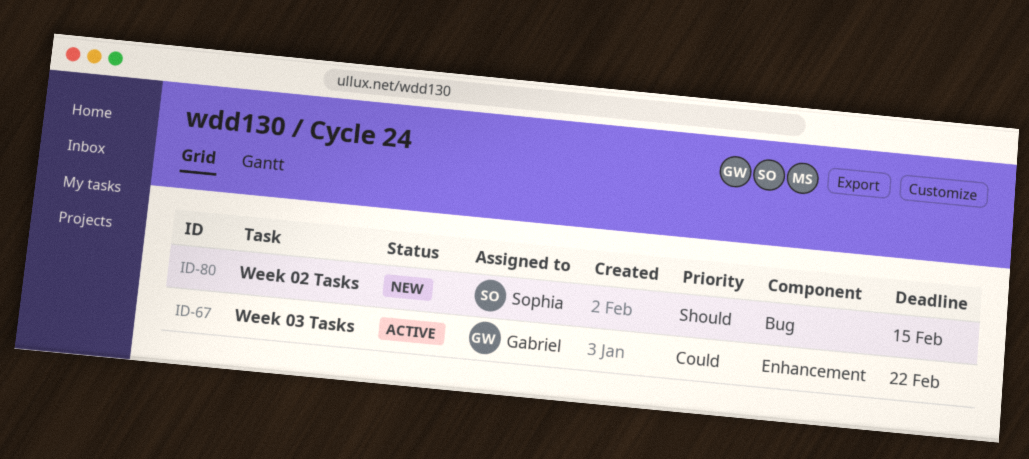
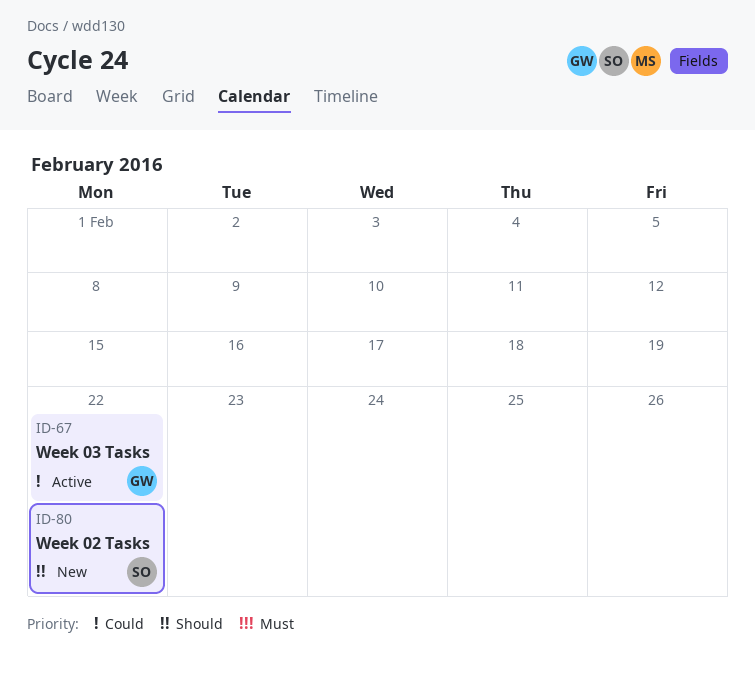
ID-80, due: Feb 15 -> Feb 22

